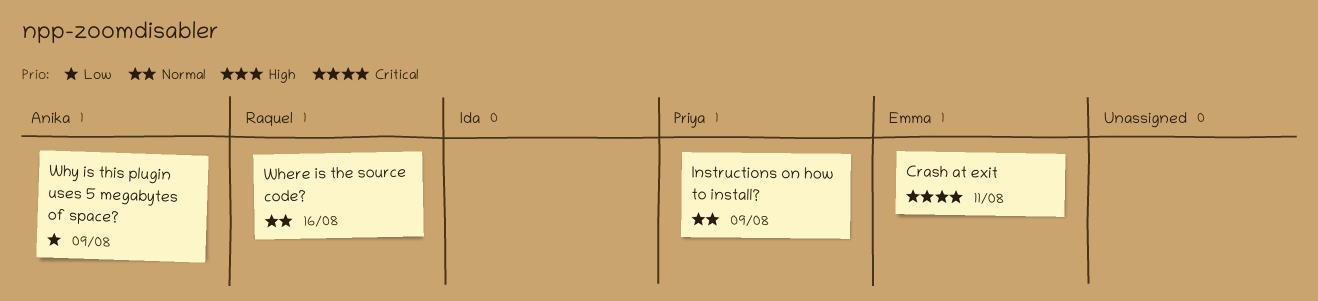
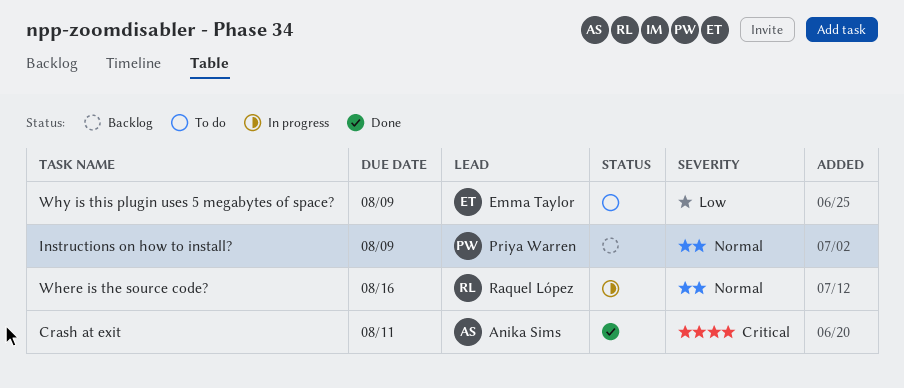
Crash at exit, owner: Emma Taylor -> Anika Sims
Why is this plugin uses 5 megabytes of space?, owner: Anika Sims -> Emma Taylor

